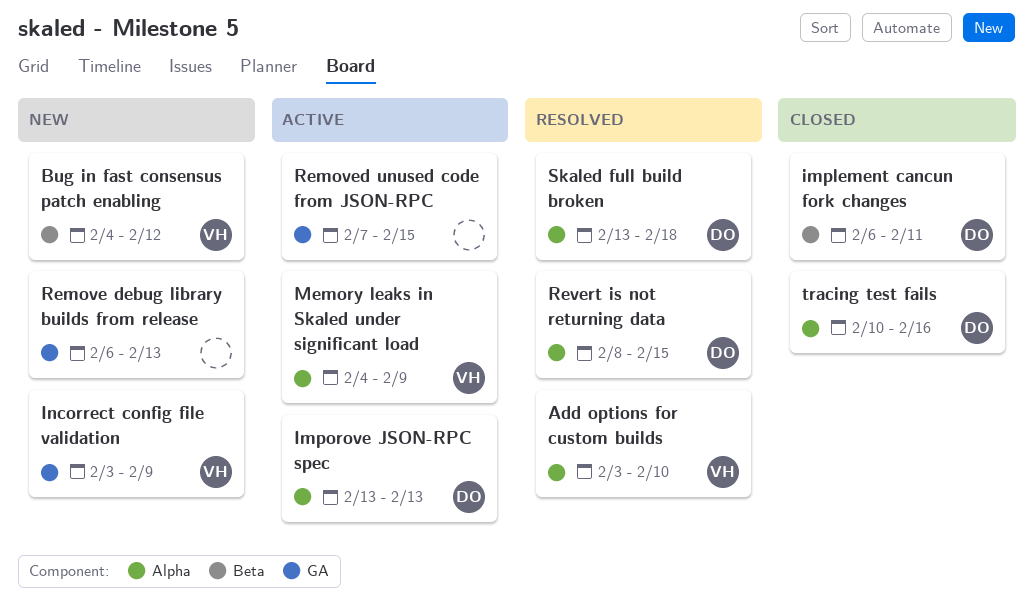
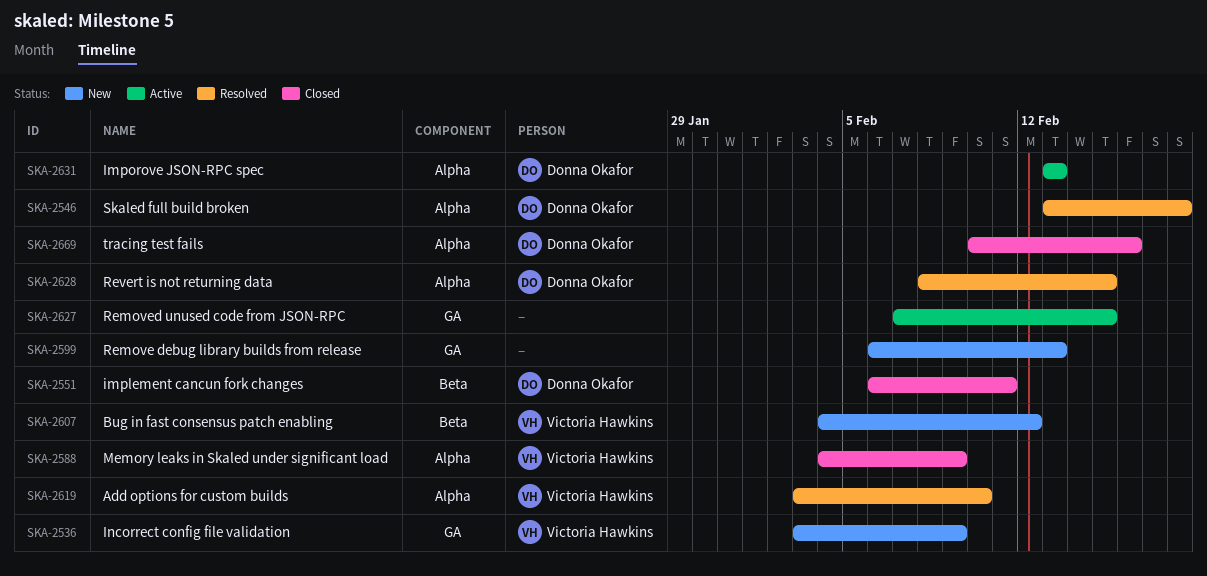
Memory leaks in Skaled under significant load, status: Active -> Closed

